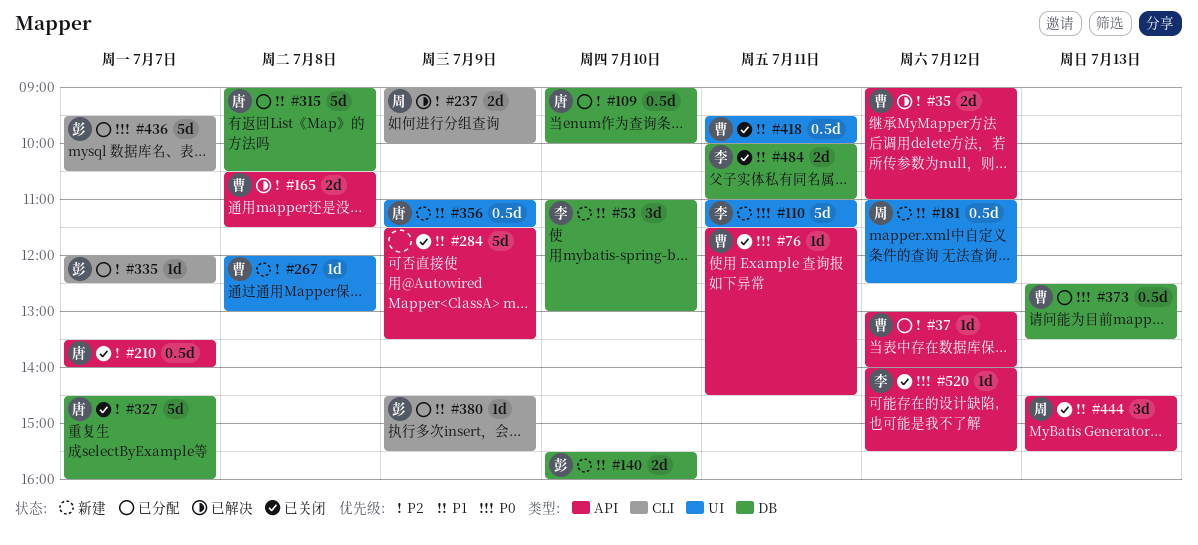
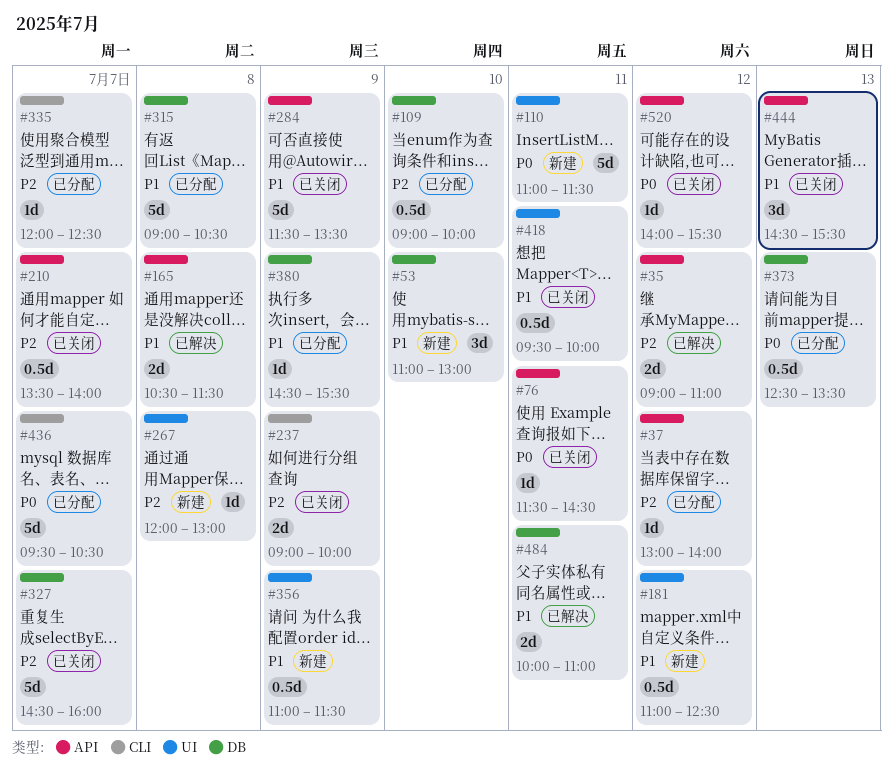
#140: present -> none
#165, priority: P2 -> P1
#237, status: 已解决 -> 已关闭
#380, label: CLI -> DB
#484, status: 已关闭 -> 已解决

